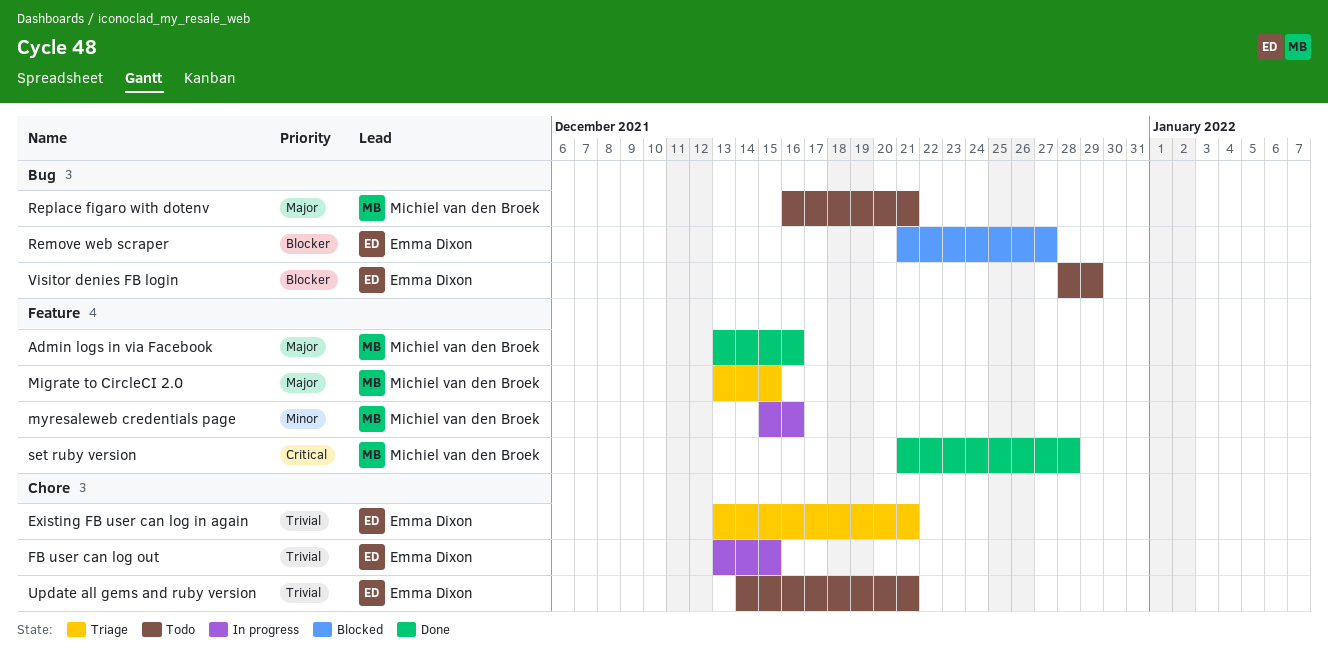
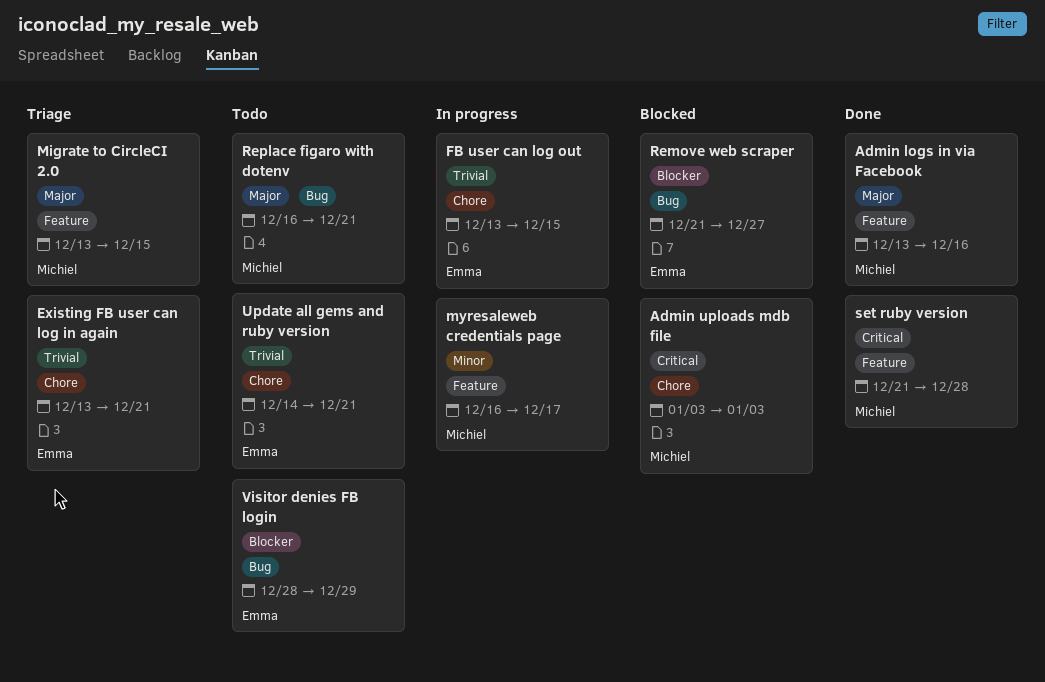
Admin uploads mdb file: none -> present
myresaleweb credentials page, start: Dec 15 -> Dec 16
myresaleweb credentials page, due: Dec 16 -> Dec 17

